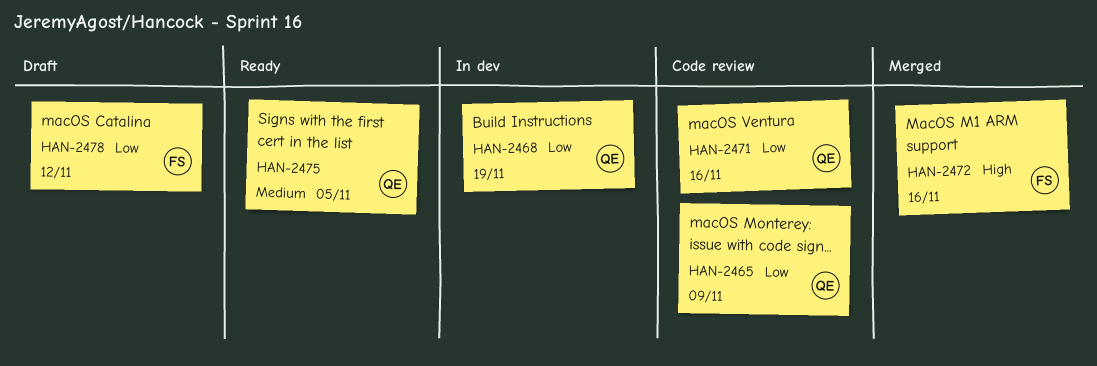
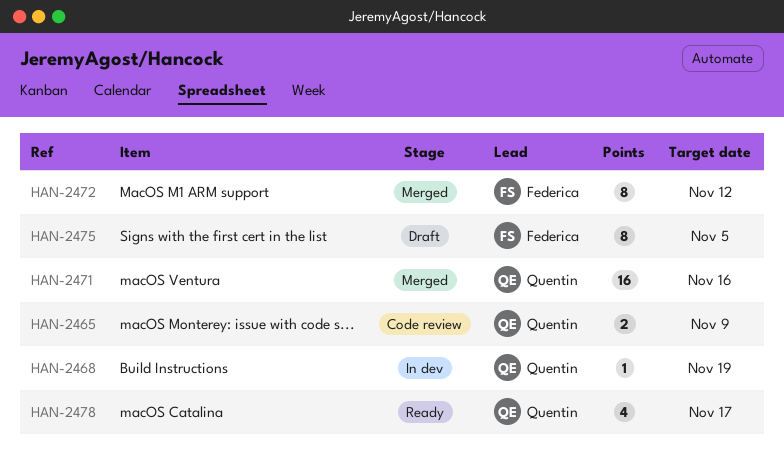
HAN-2471, status: Code review -> Merged
HAN-2472, due: Nov 16 -> Nov 12
HAN-2475, status: Ready -> Draft
HAN-2475, owner: Quentin -> Federica
HAN-2478, status: Draft -> Ready
HAN-2478, owner: Federica -> Quentin
HAN-2478, due: Nov 12 -> Nov 17

